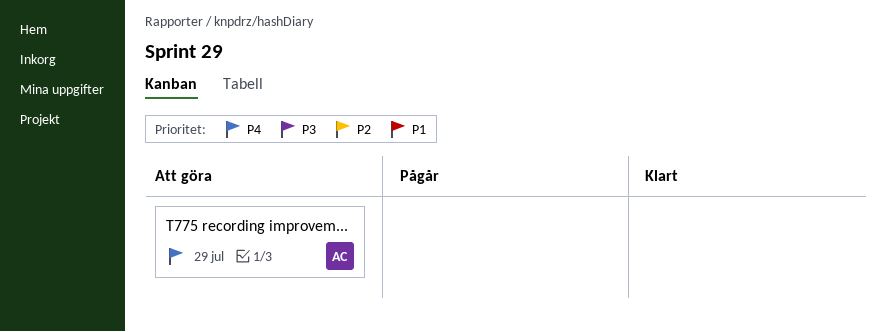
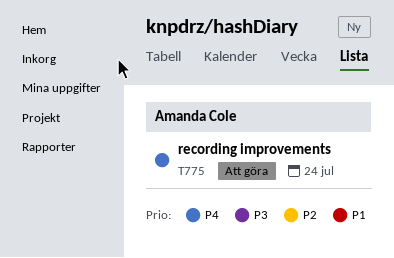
T775, due: Jul 29 -> Jul 24

